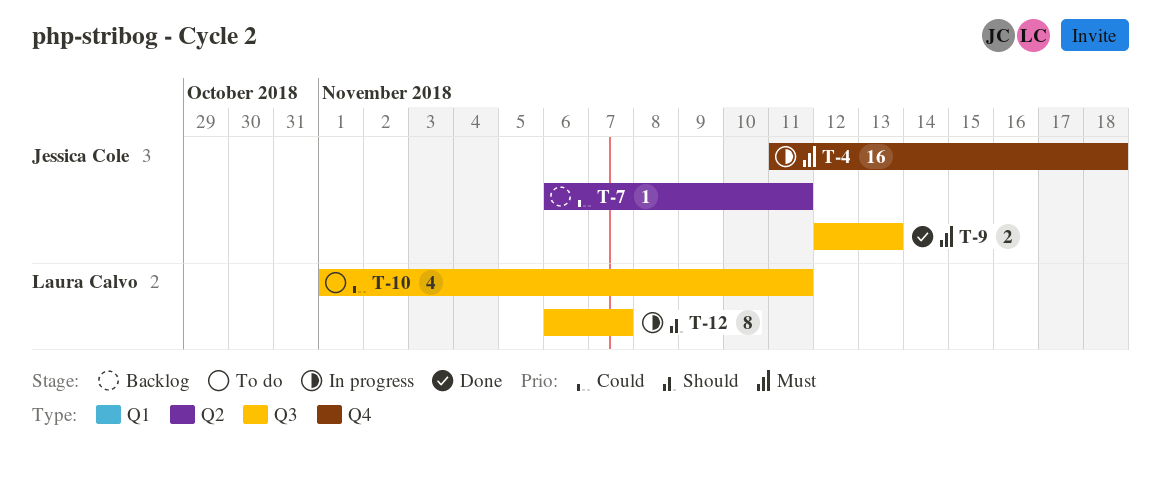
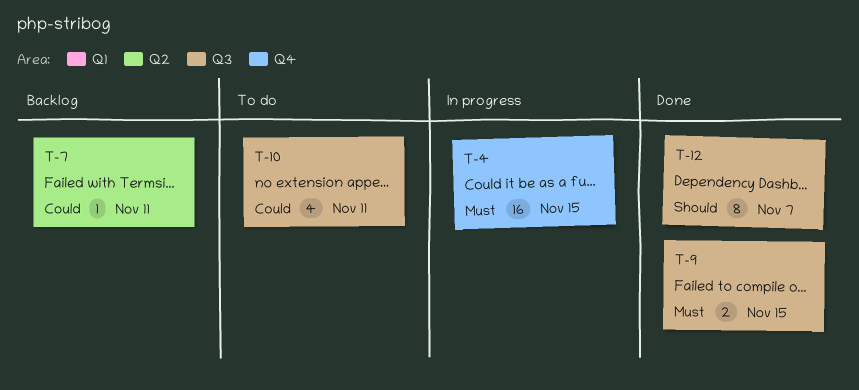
T-4, due: Nov 18 -> Nov 15
T-9, due: Nov 13 -> Nov 15
T-12, status: In progress -> Done

